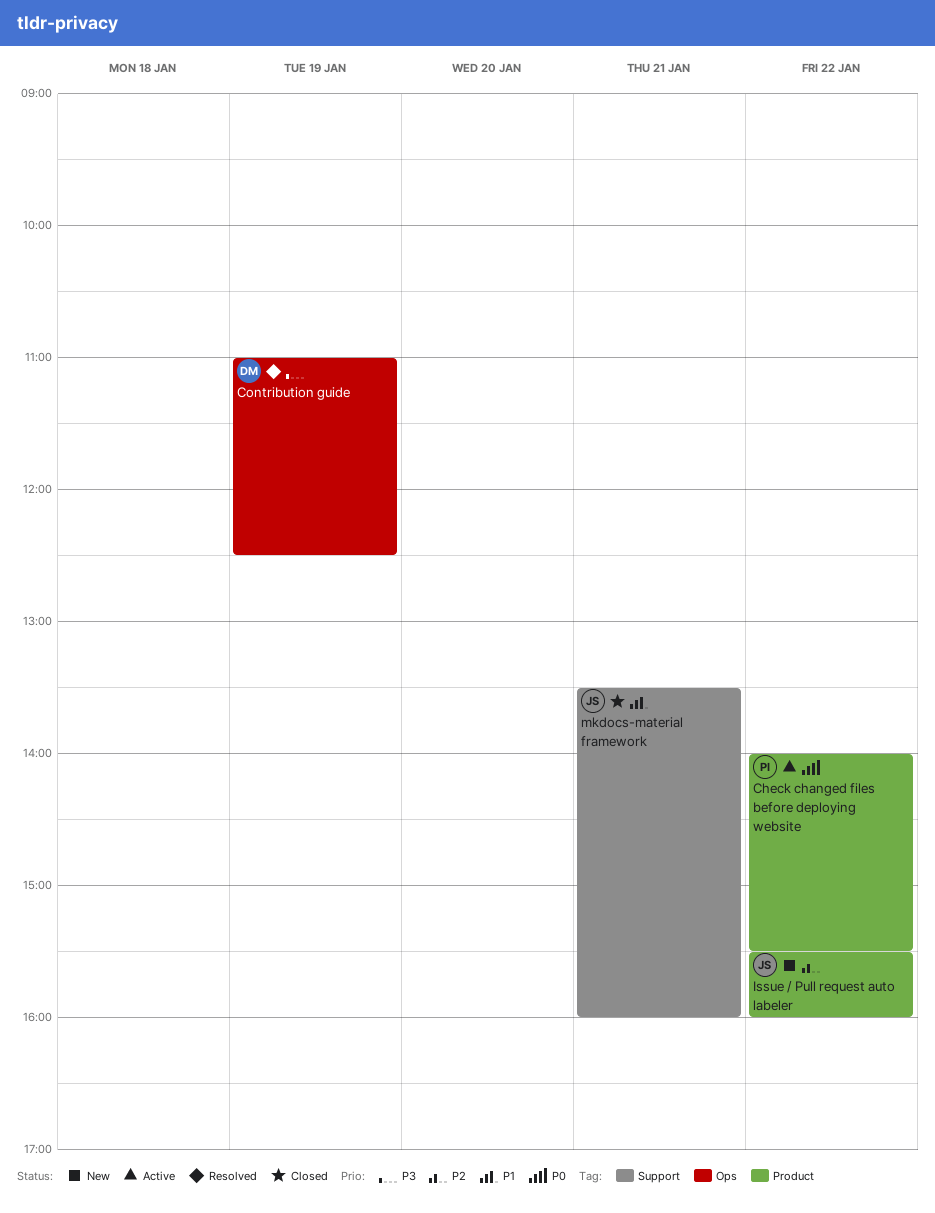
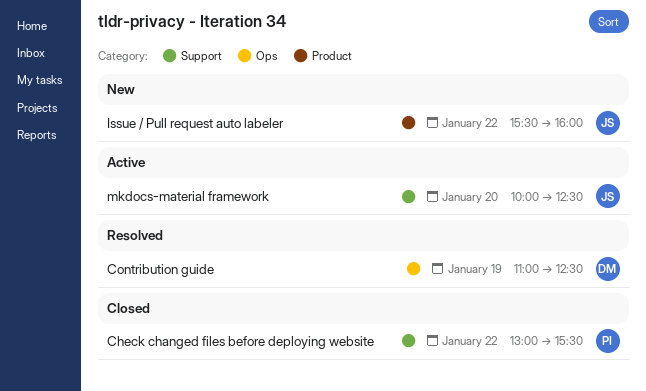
Check changed files before deploying website, status: Active -> Closed
Check changed files before deploying website, label: Product -> Support
Check changed files before deploying website, begins: 14:00 -> 13:00
mkdocs-material framework, status: Closed -> Active
mkdocs-material framework, day: Jan 21 -> Jan 20
mkdocs-material framework, begins: 13:30 -> 10:00
mkdocs-material framework, ends: 16:00 -> 12:30

